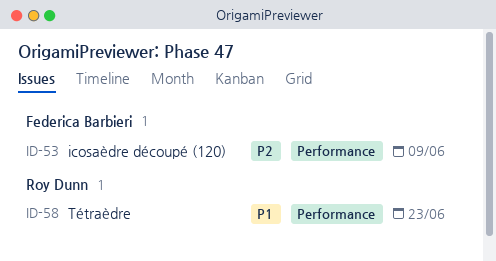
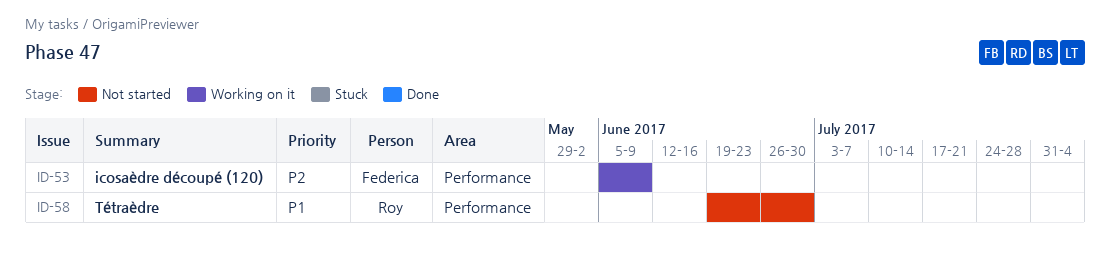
ID-58, due: Jun 23 -> Jun 30

